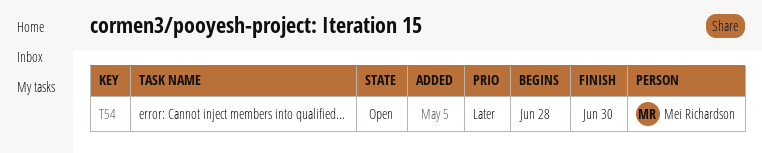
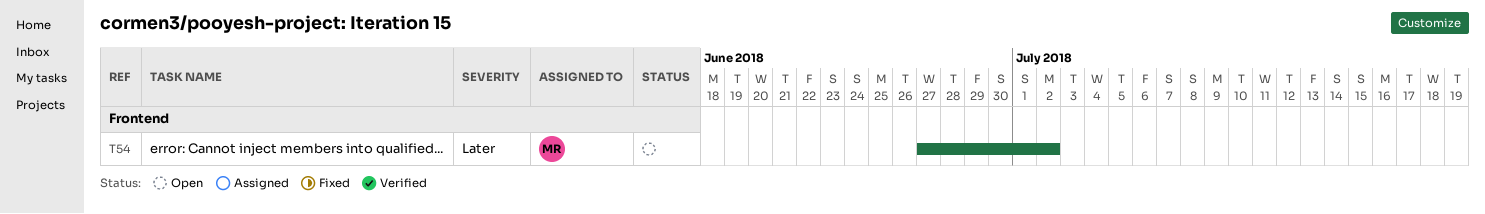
T54, start: Jun 28 -> Jun 27
T54, due: Jun 30 -> Jul 2

